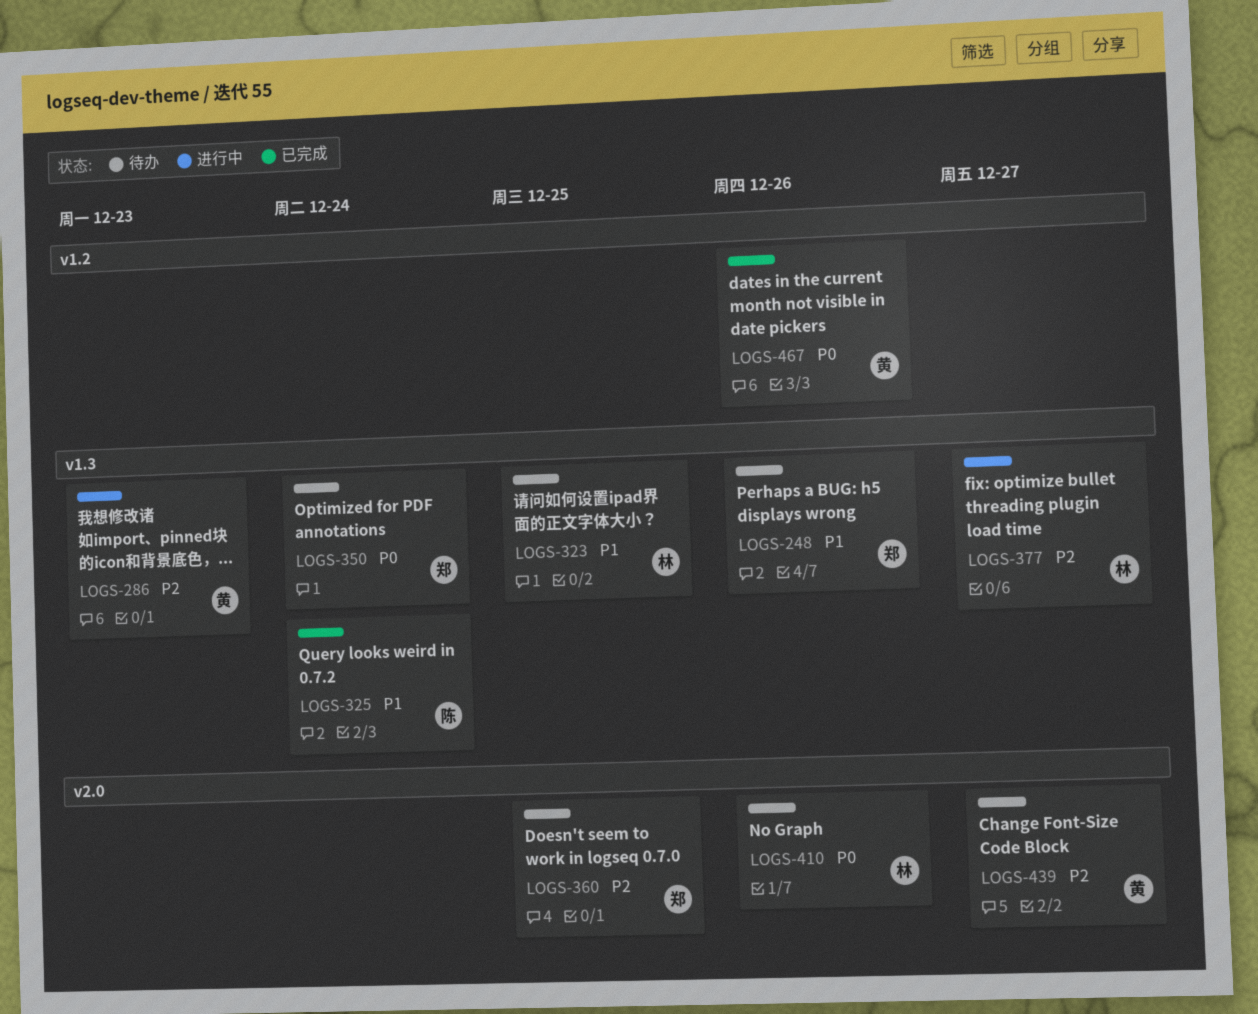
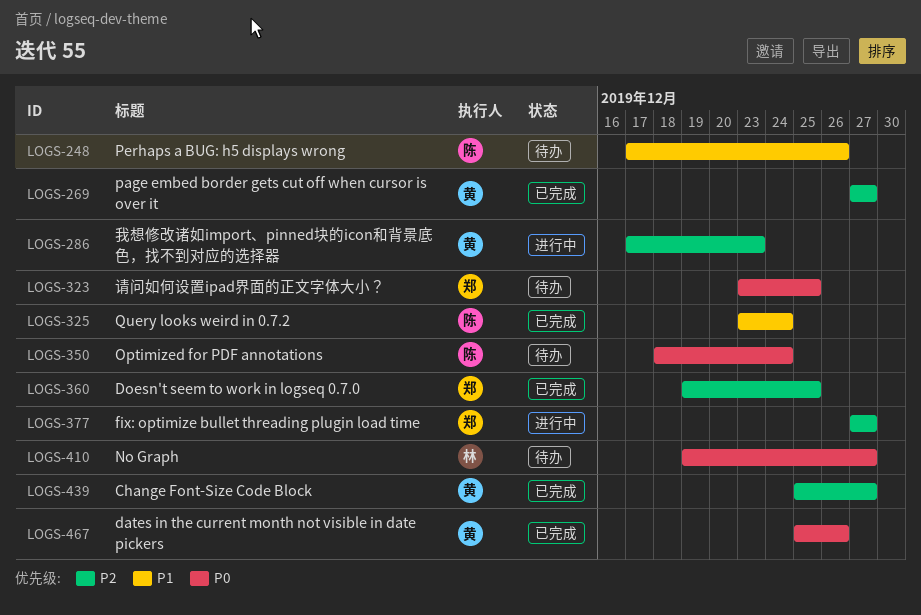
LOGS-248, owner: 郑 -> 陈
LOGS-269: none -> present
LOGS-323, owner: 林 -> 郑
LOGS-323, priority: P1 -> P0
LOGS-350, owner: 郑 -> 陈
LOGS-360, status: 待办 -> 已完成
LOGS-377, owner: 林 -> 郑
LOGS-410, due: Dec 26 -> Dec 27
LOGS-439, status: 待办 -> 已完成

